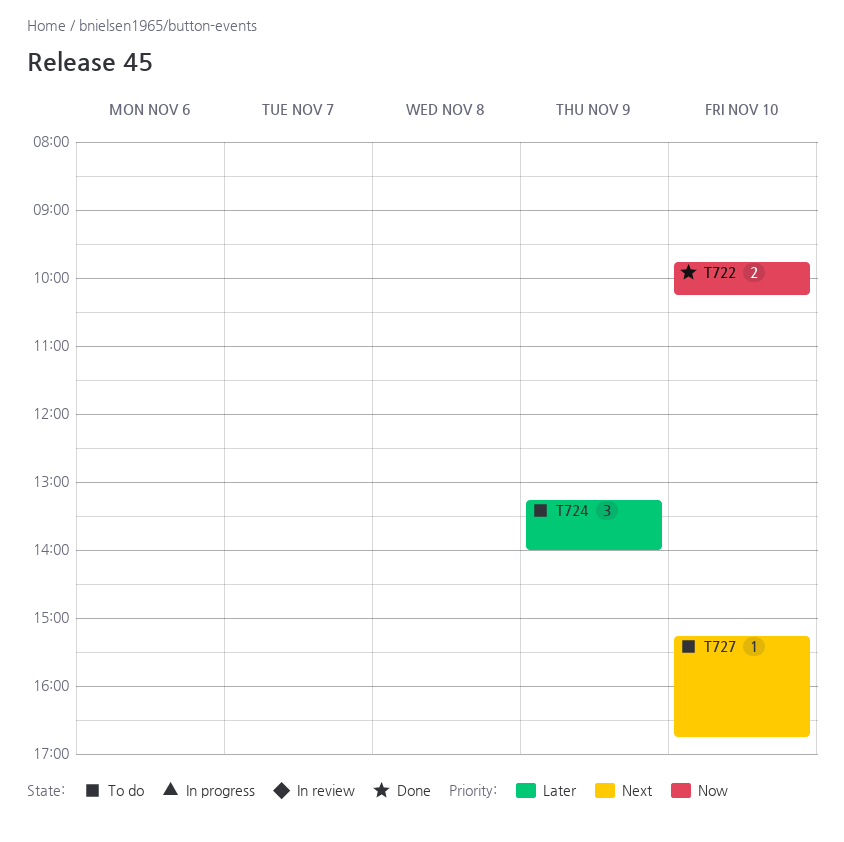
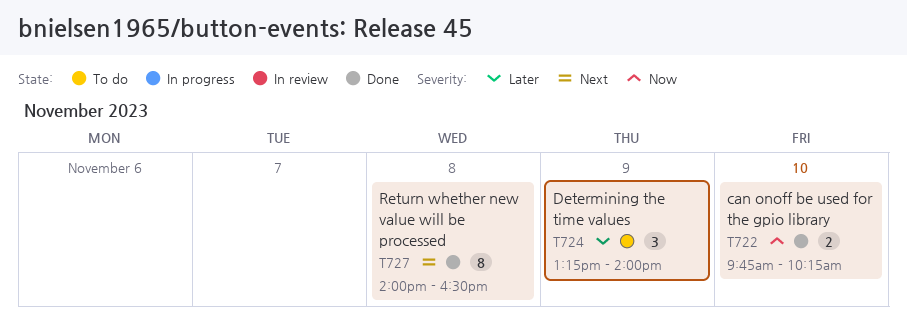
T727, status: To do -> Done
T727, estimate: 1 -> 8
T727, day: Nov 10 -> Nov 8
T727, begins: 15:15 -> 14:00
T727, ends: 16:45 -> 16:30

